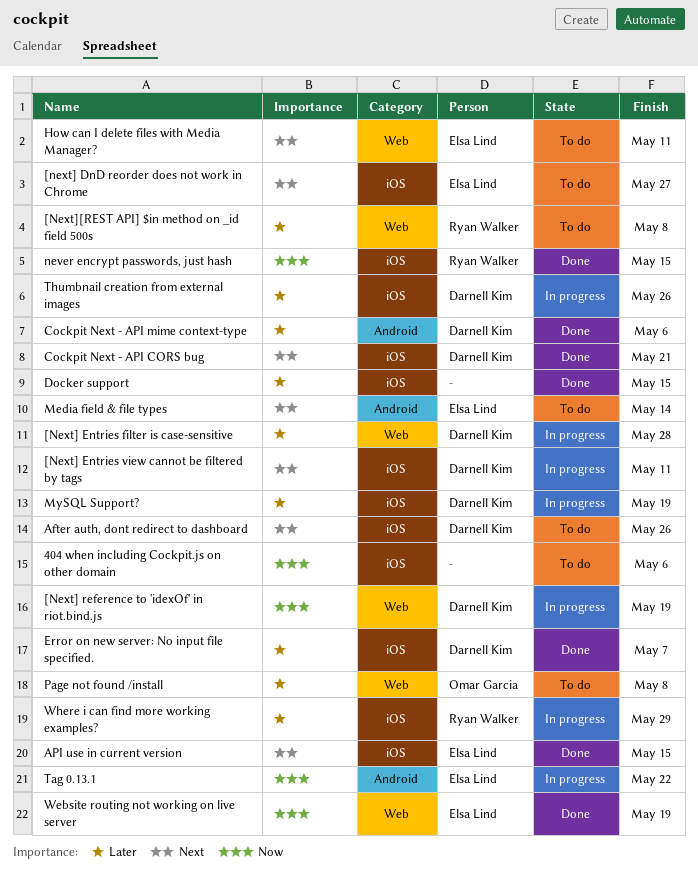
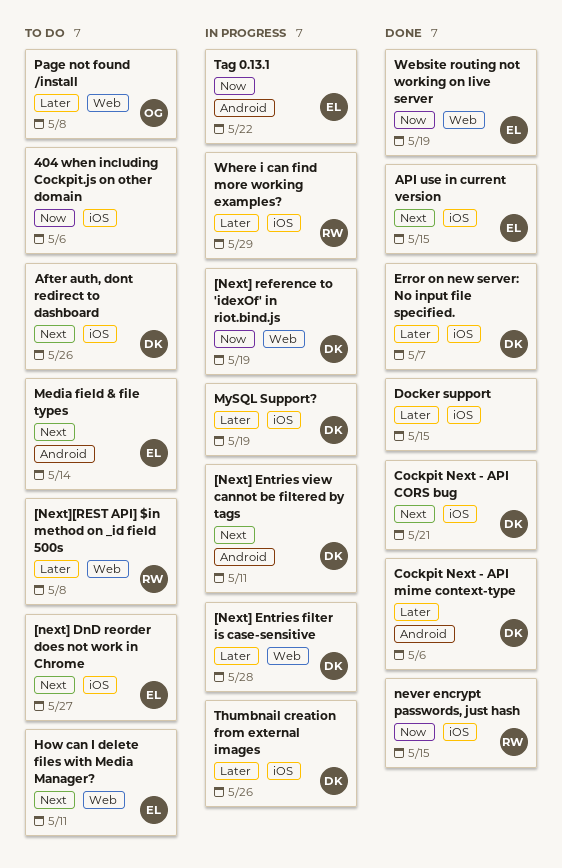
[Next] Entries view cannot be filtered by tags, label: iOS -> Android

